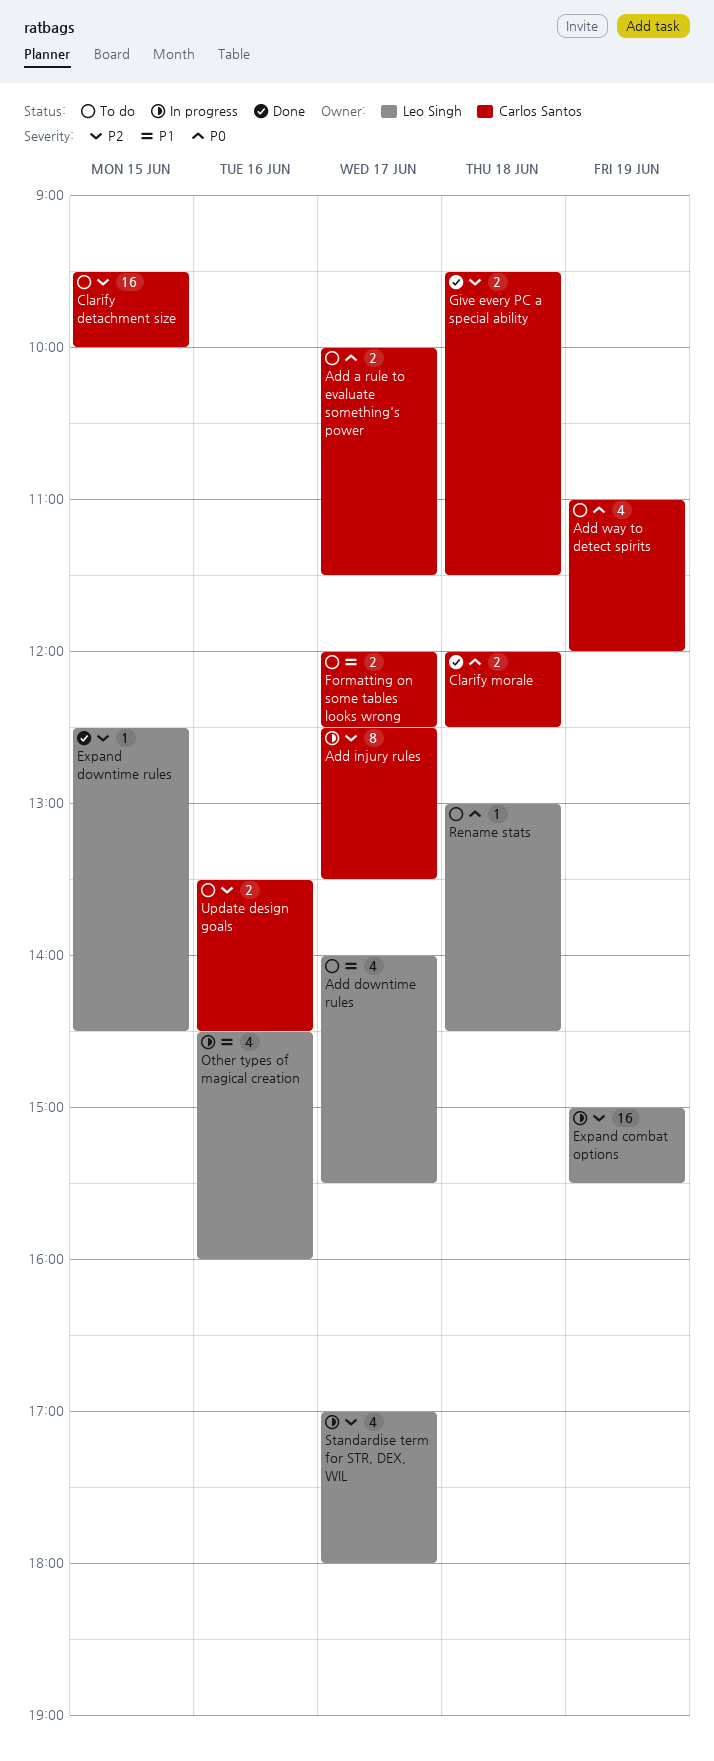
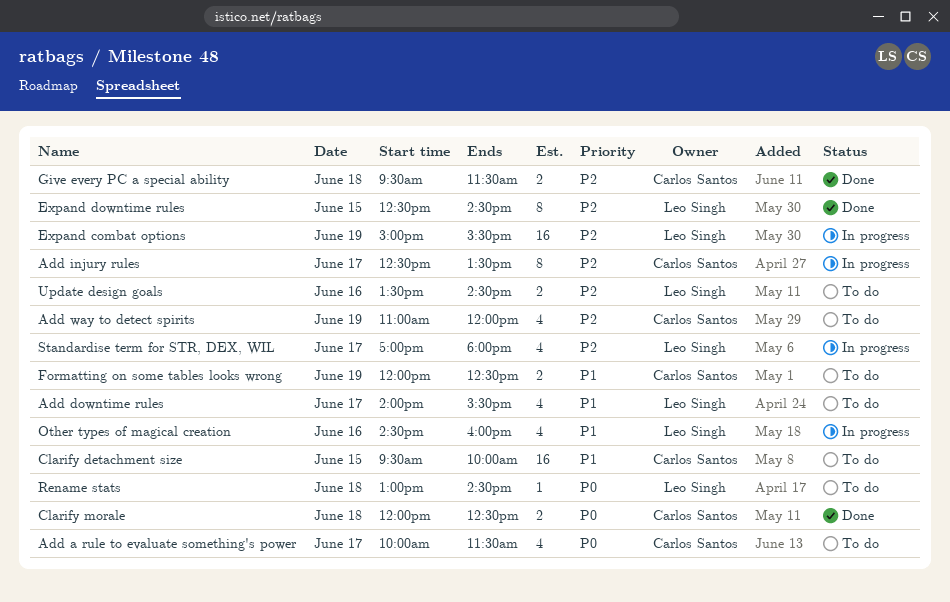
Add a rule to evaluate something's power, estimate: 2 -> 4
Add way to detect spirits, priority: P0 -> P2
Clarify detachment size, priority: P2 -> P1
Expand downtime rules, estimate: 1 -> 8
Formatting on some tables looks wrong, day: Jun 17 -> Jun 19
Update design goals, owner: Carlos Santos -> Leo Singh

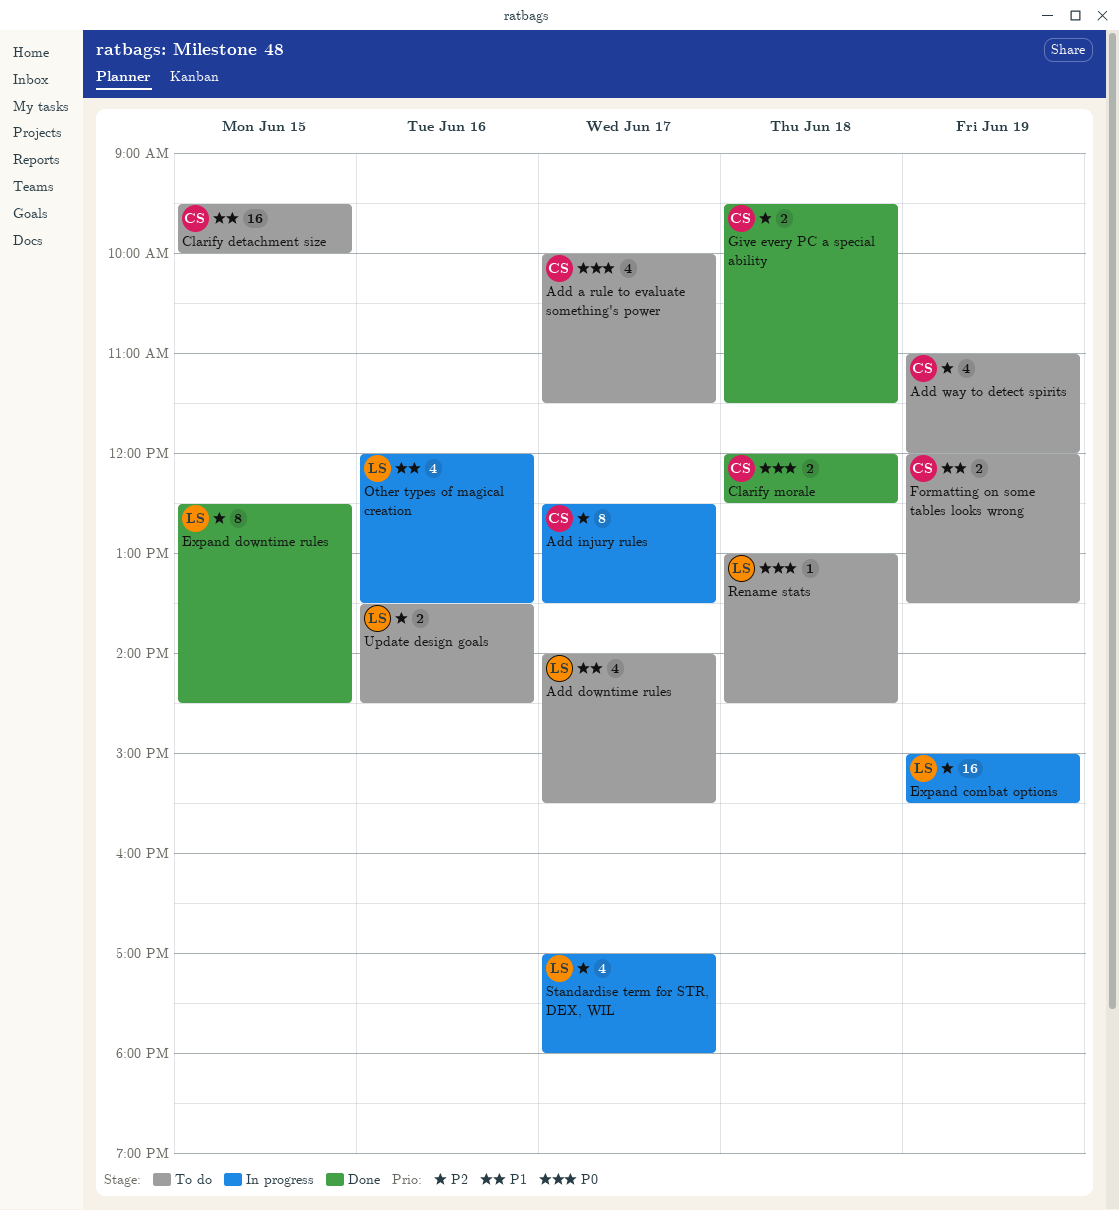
Formatting on some tables looks wrong, ends: 12:30 -> 13:30
Other types of magical creation, begins: 14:30 -> 12:00
Other types of magical creation, ends: 16:00 -> 13:30

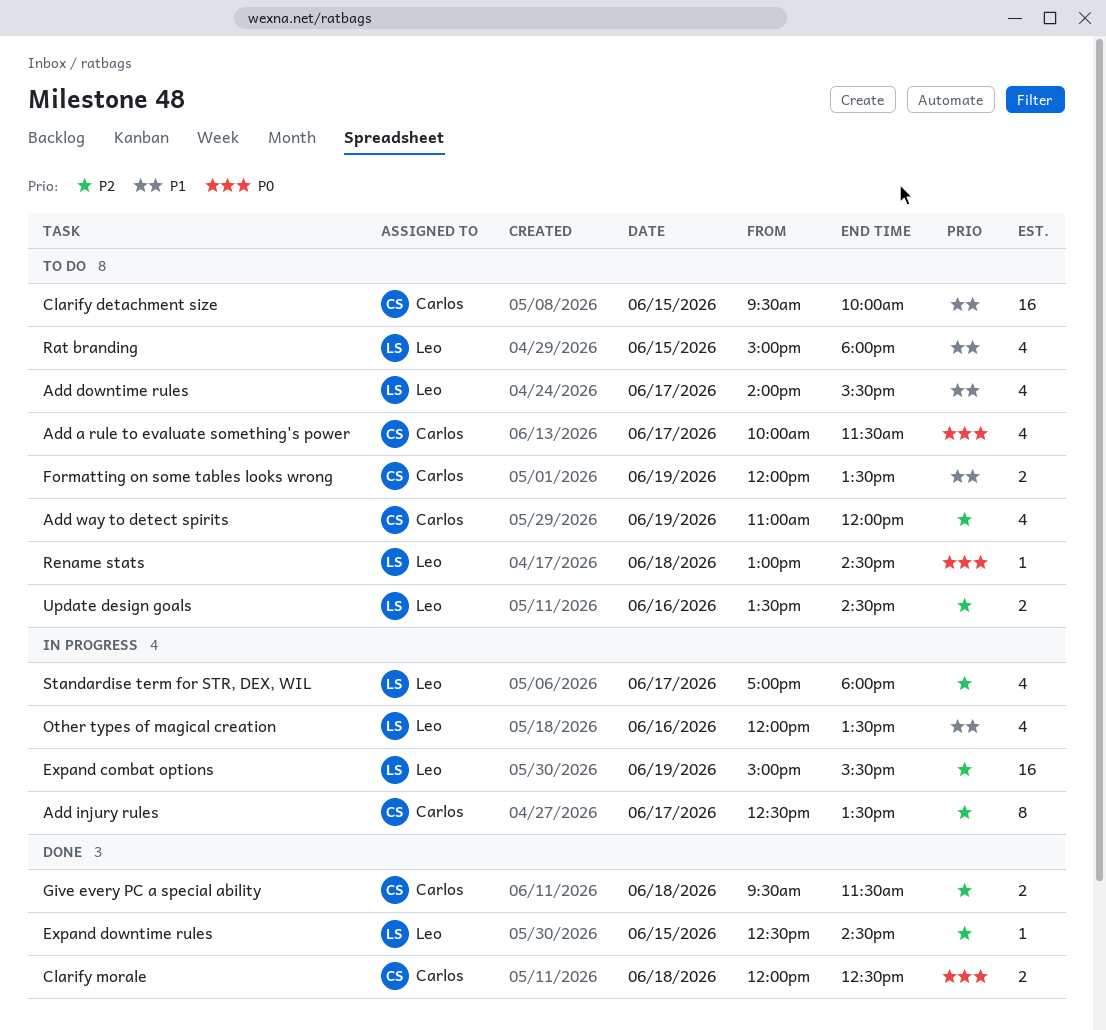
Expand downtime rules, estimate: 8 -> 1
Rat branding: none -> present

